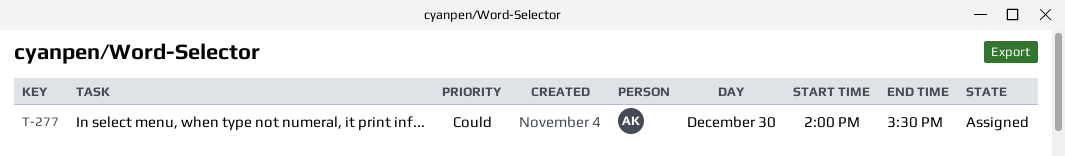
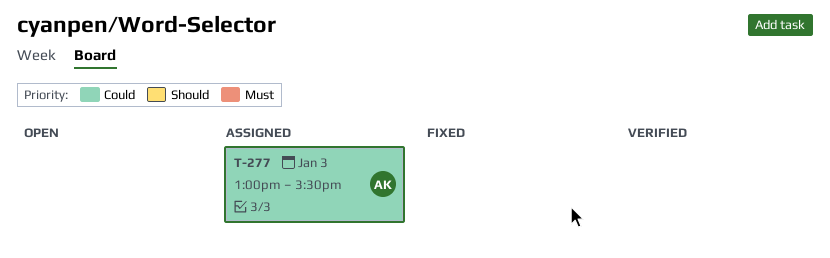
T-277, day: Dec 30 -> Jan 3
T-277, begins: 14:00 -> 13:00

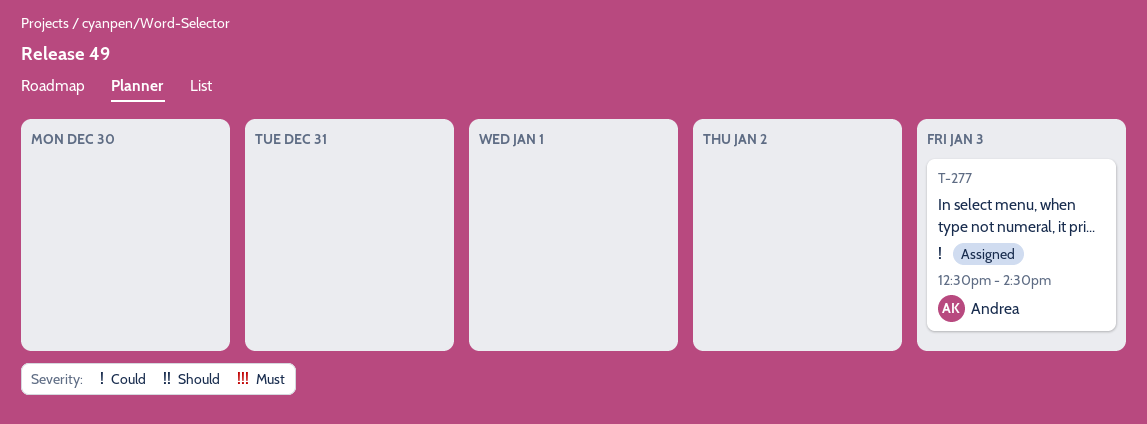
T-277, begins: 13:00 -> 12:30
T-277, ends: 15:30 -> 14:30

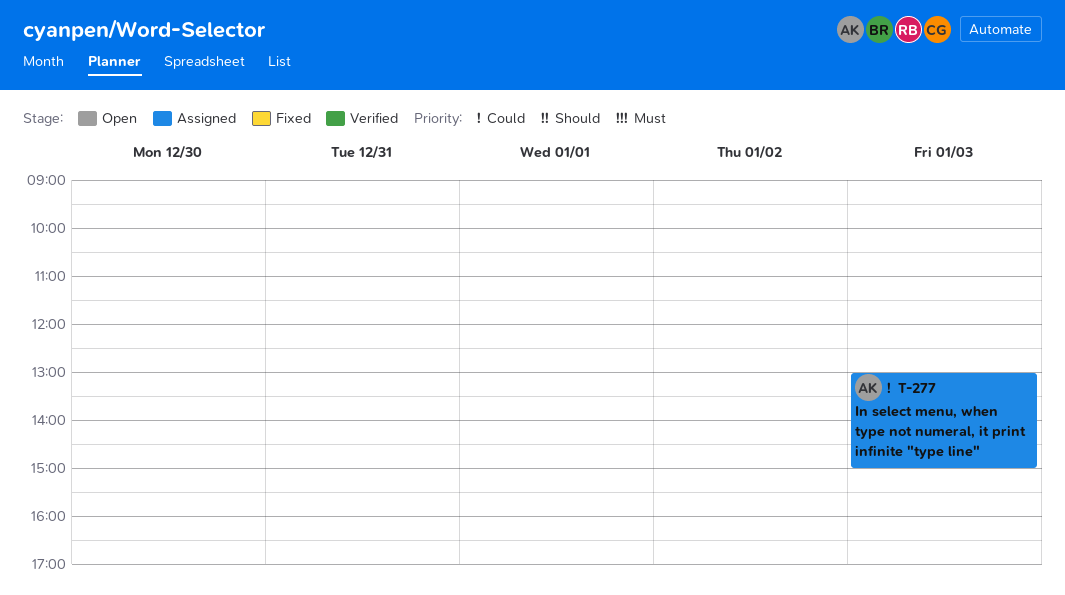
T-277, begins: 12:30 -> 13:00
T-277, ends: 14:30 -> 15:00

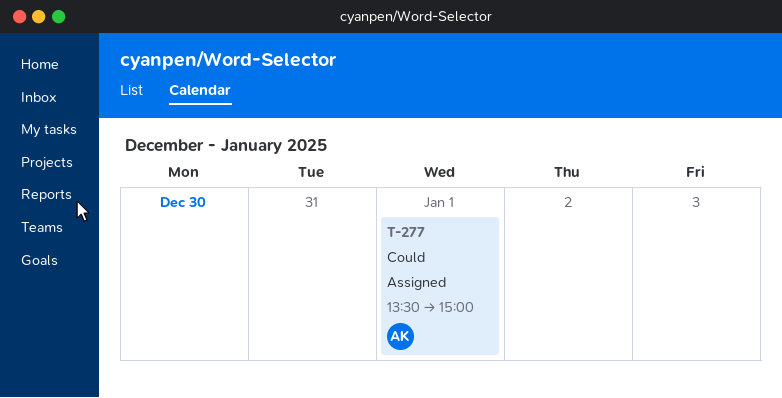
T-277, day: Jan 3 -> Jan 1
T-277, begins: 13:00 -> 13:30

